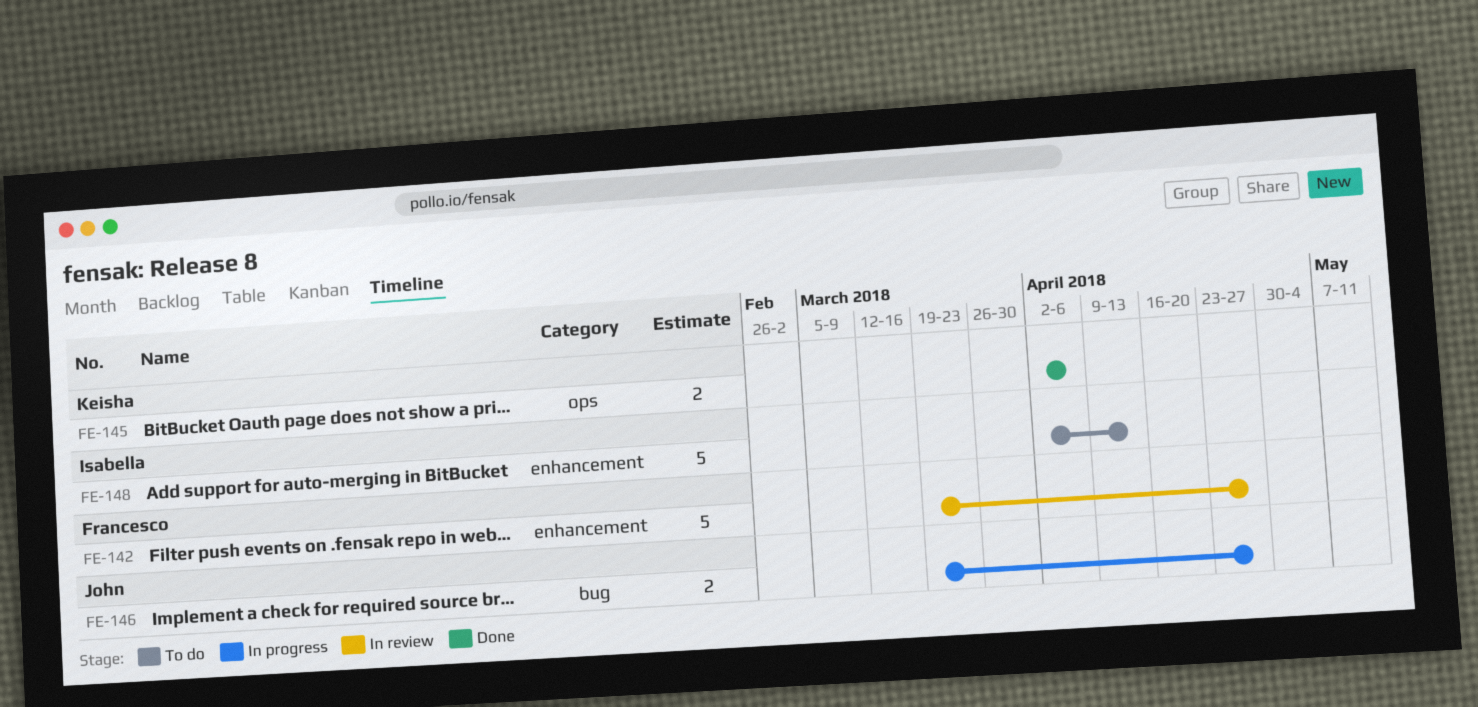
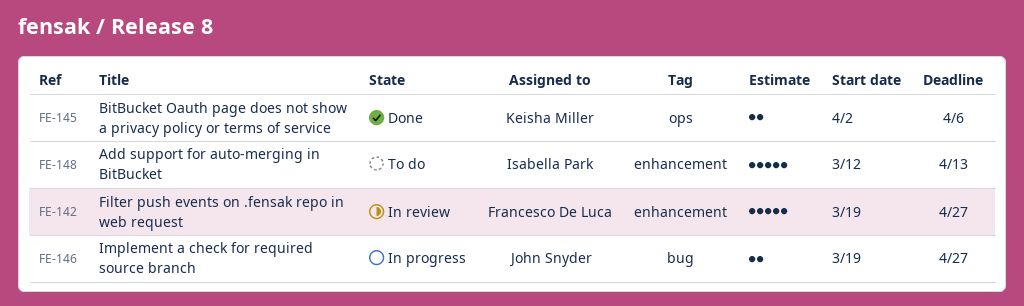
FE-148, start: Apr 2 -> Mar 12

